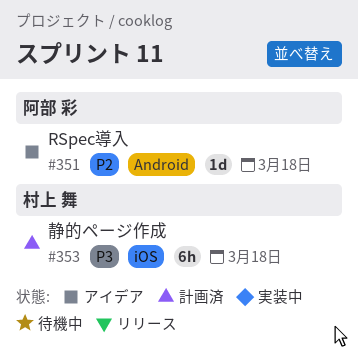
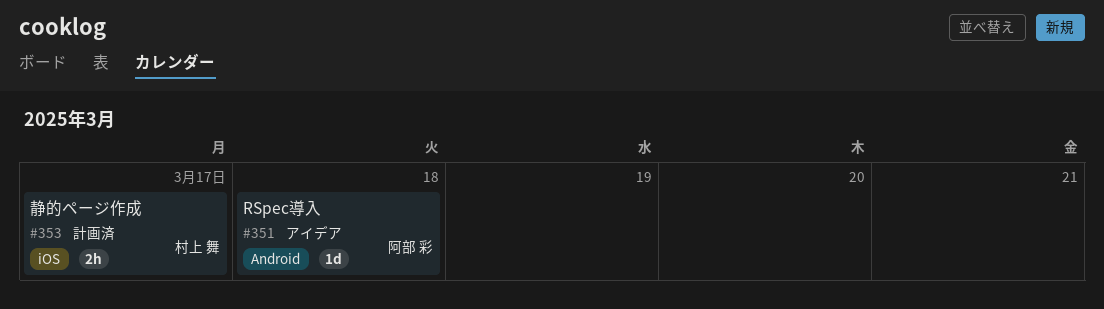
#353, estimate: 6h -> 2h
#353, due: Mar 18 -> Mar 17

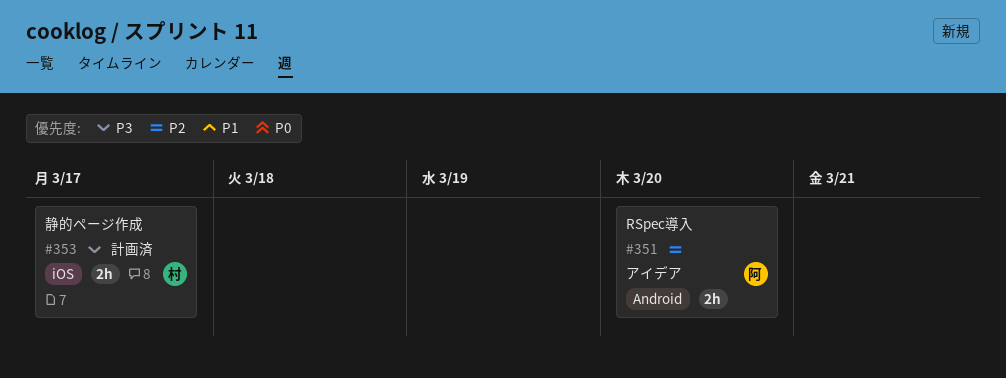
#351, estimate: 1d -> 2h
#351, due: Mar 18 -> Mar 20

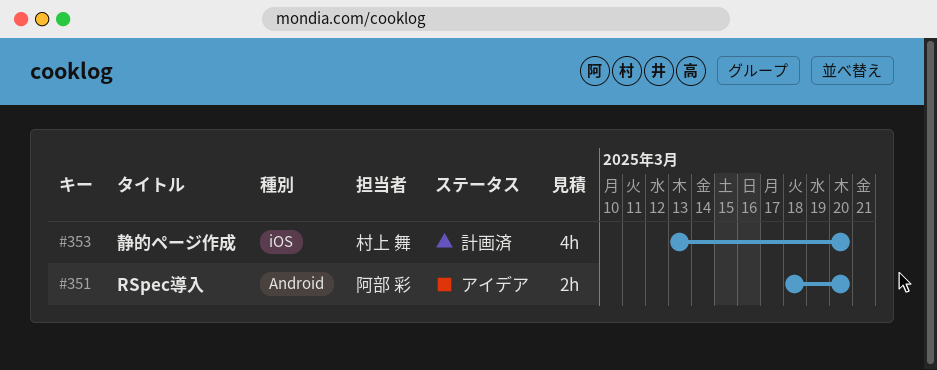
#353, estimate: 2h -> 4h
#353, due: Mar 17 -> Mar 20

